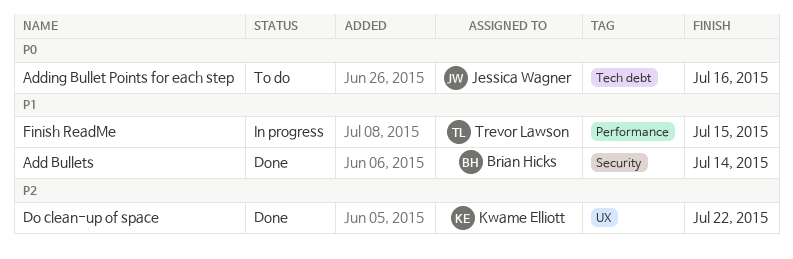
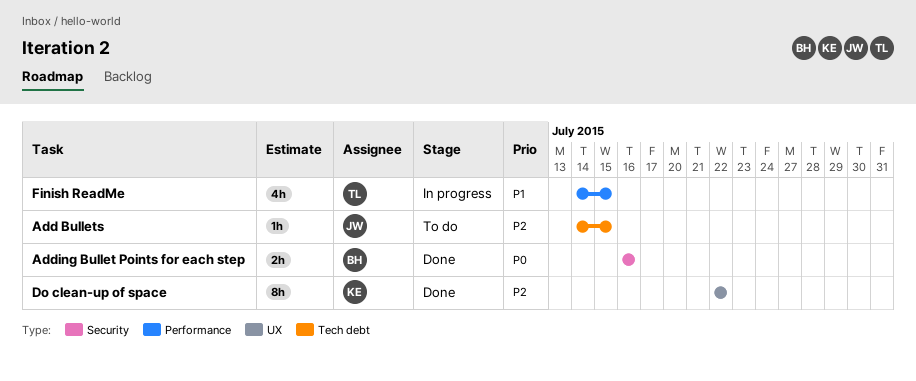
Add Bullets, status: Done -> To do
Add Bullets, owner: Brian Hicks -> Jessica Wagner
Add Bullets, priority: P1 -> P2
Add Bullets, label: Security -> Tech debt
Add Bullets, due: Jul 14 -> Jul 15
Adding Bullet Points for each step, status: To do -> Done
Adding Bullet Points for each step, owner: Jessica Wagner -> Brian Hicks
Adding Bullet Points for each step, label: Tech debt -> Security

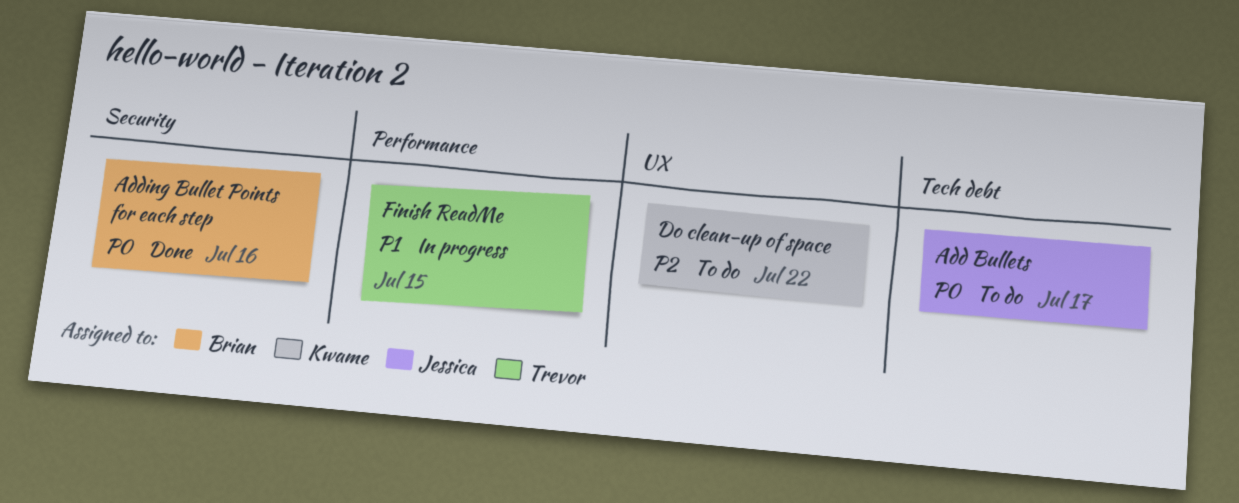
Add Bullets, priority: P2 -> P0
Add Bullets, due: Jul 15 -> Jul 17
Do clean-up of space, status: Done -> To do

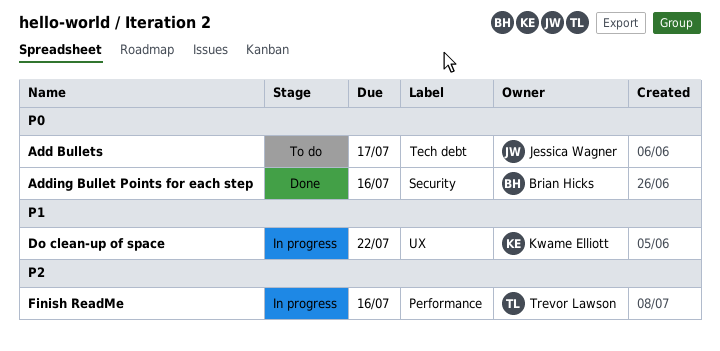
Do clean-up of space, status: To do -> In progress
Do clean-up of space, priority: P2 -> P1
Finish ReadMe, priority: P1 -> P2
Finish ReadMe, due: Jul 15 -> Jul 16

